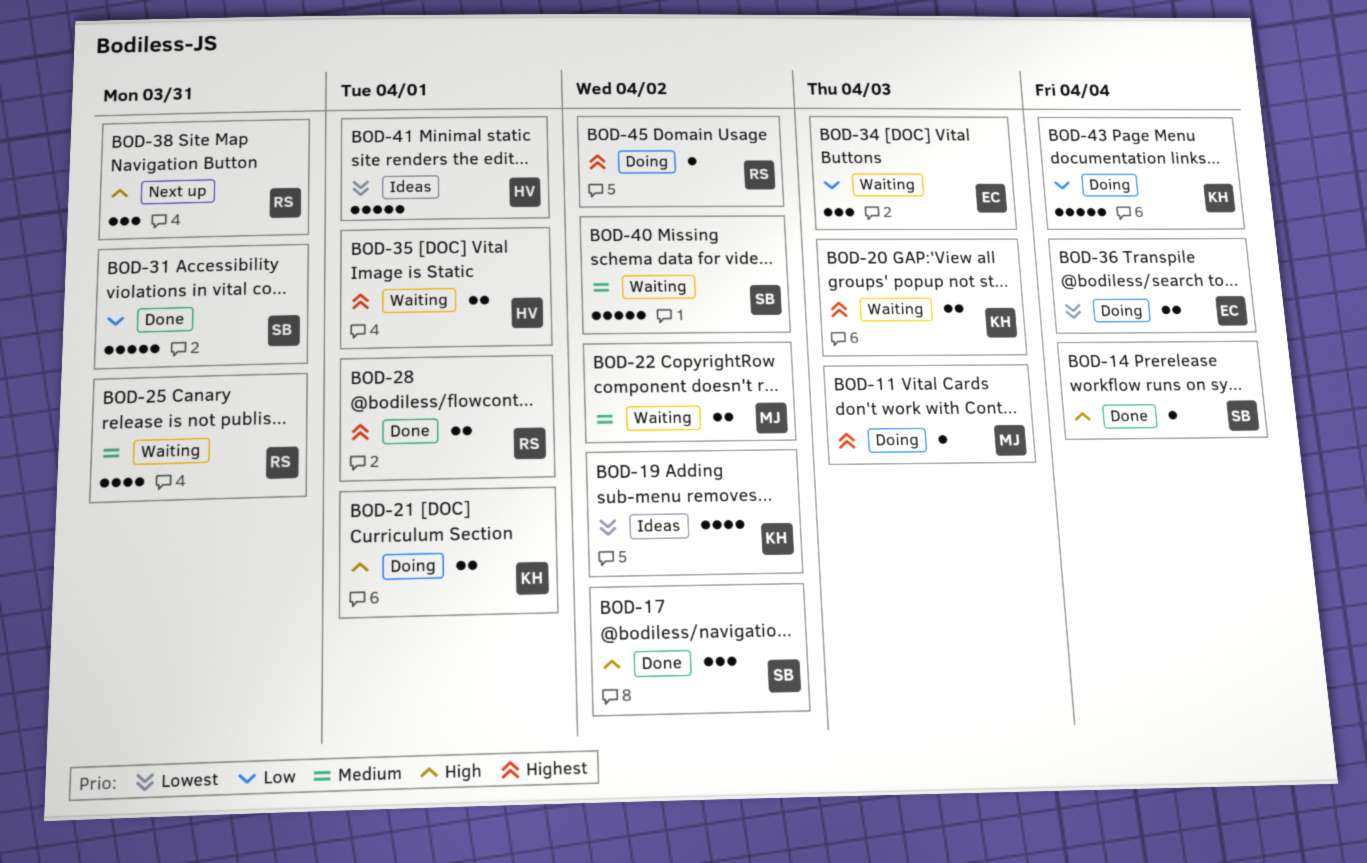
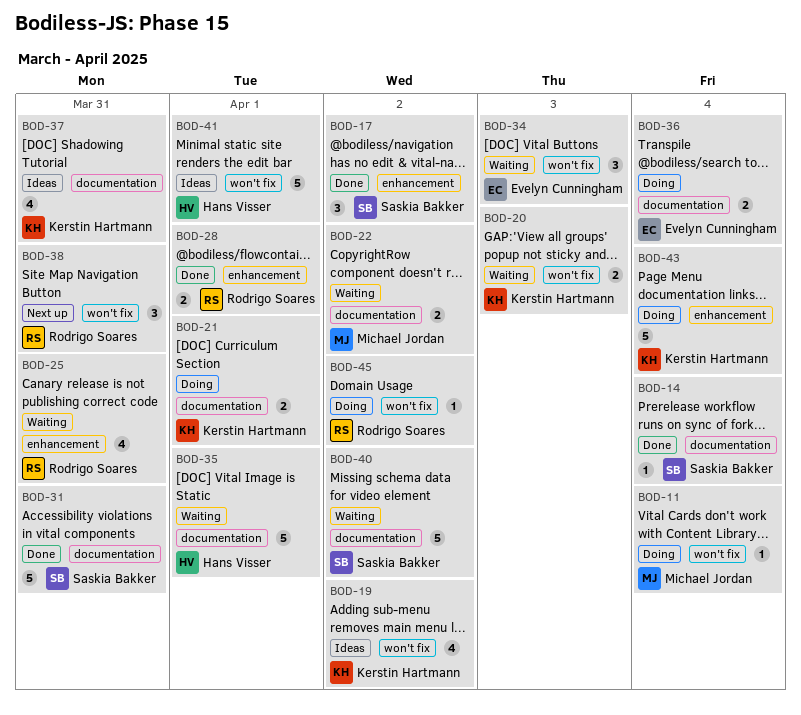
BOD-11, due: Apr 3 -> Apr 4
BOD-35, estimate: 2 -> 5
BOD-37: none -> present

